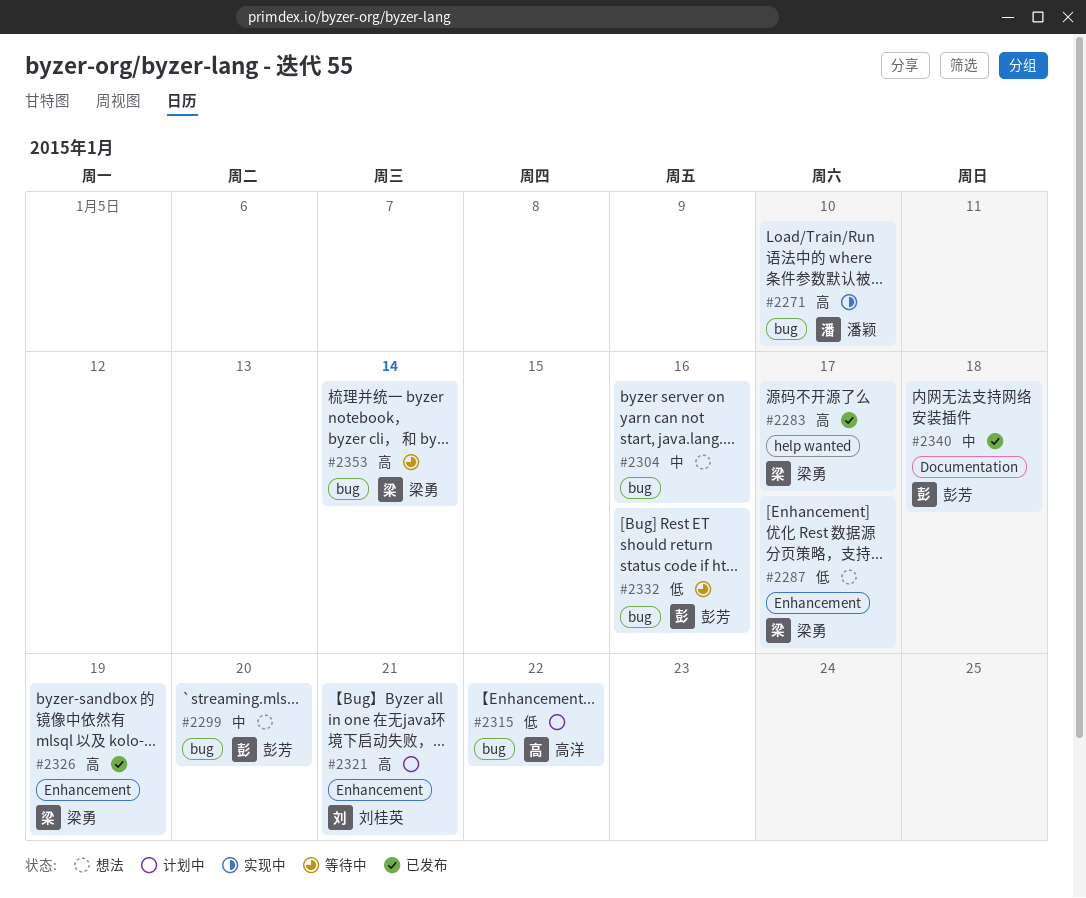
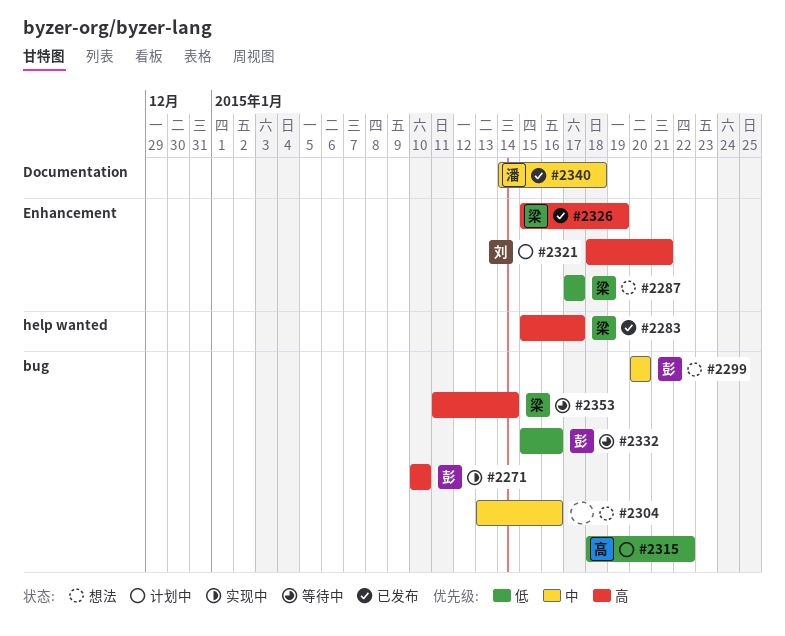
#2271, owner: 潘颖 -> 彭芳
#2340, owner: 彭芳 -> 潘颖

